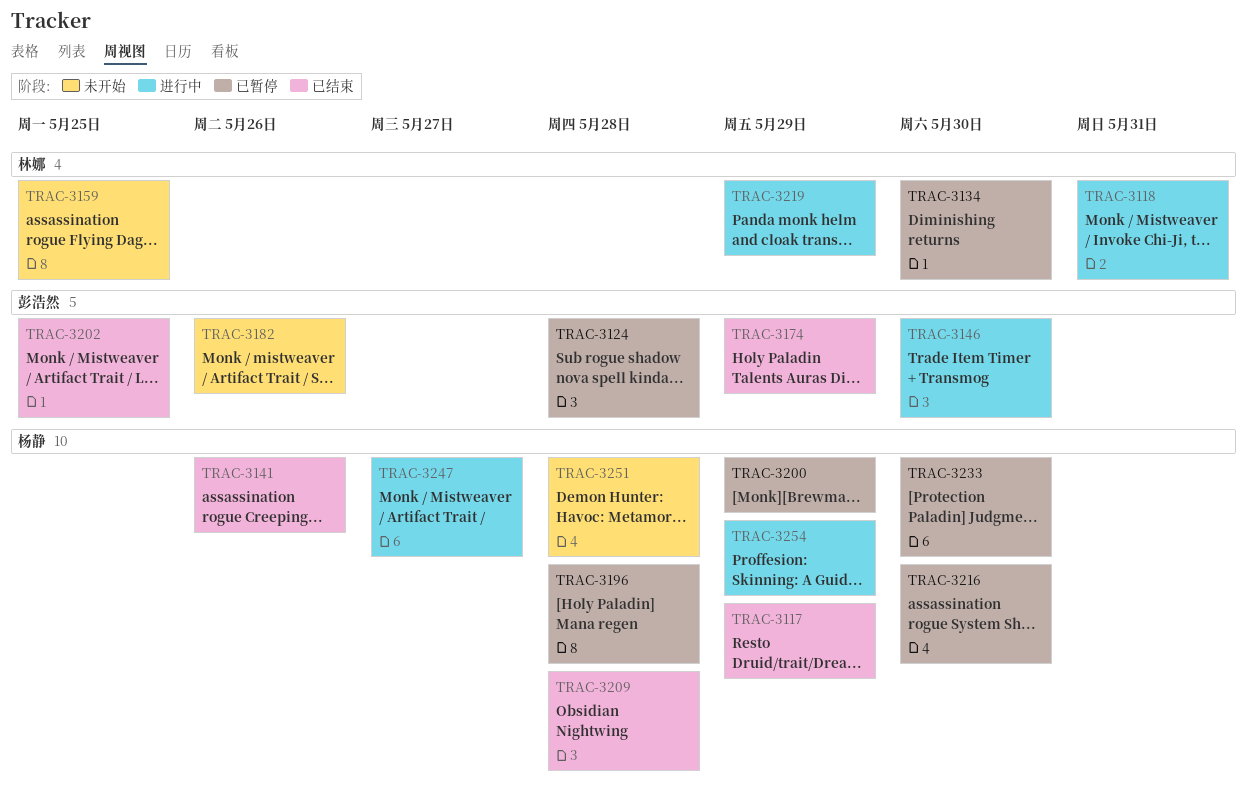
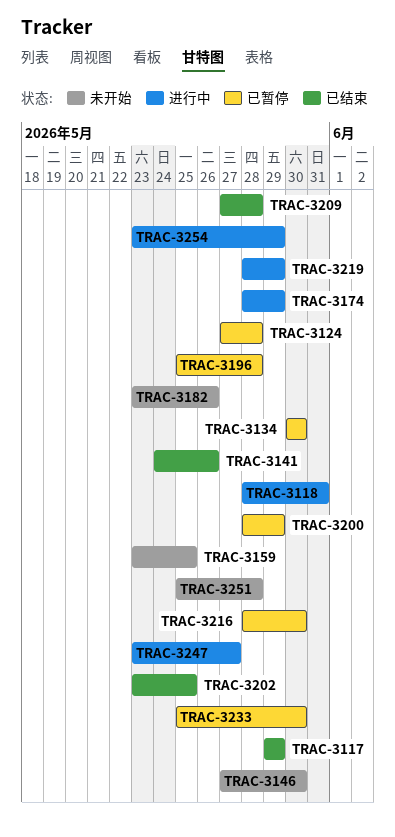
TRAC-3146, status: 进行中 -> 未开始
TRAC-3174, status: 已结束 -> 进行中

